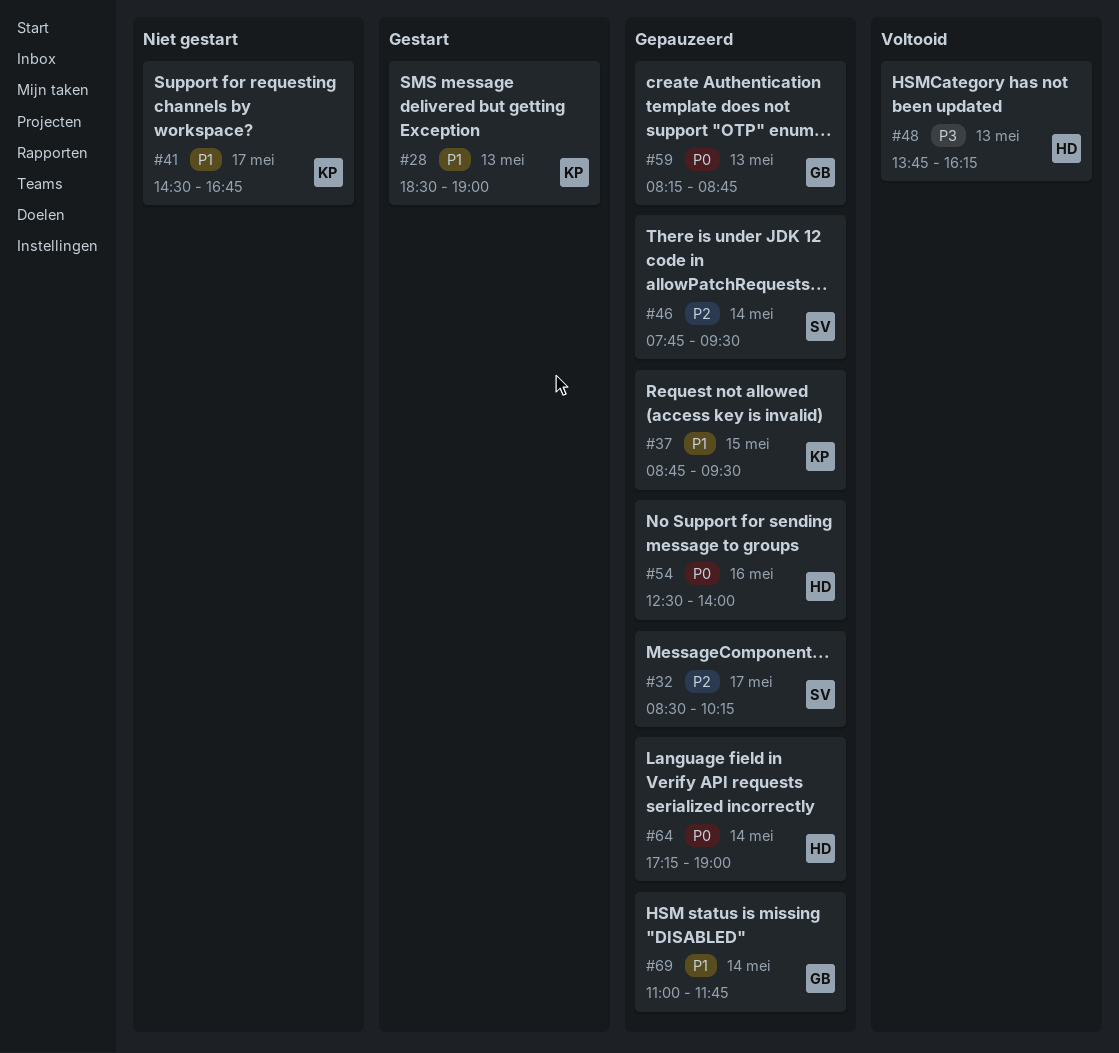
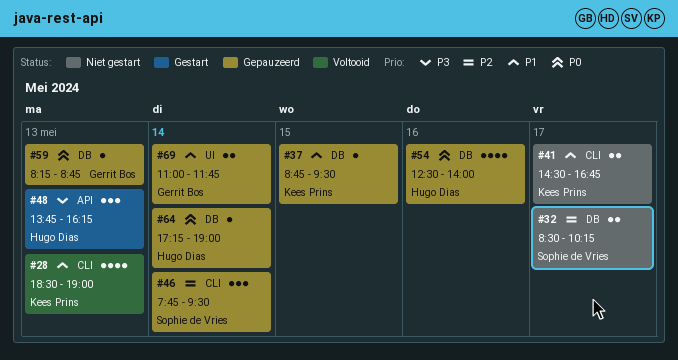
#28, status: Gestart -> Voltooid
#32, status: Gepauzeerd -> Niet gestart
#48, status: Voltooid -> Gestart

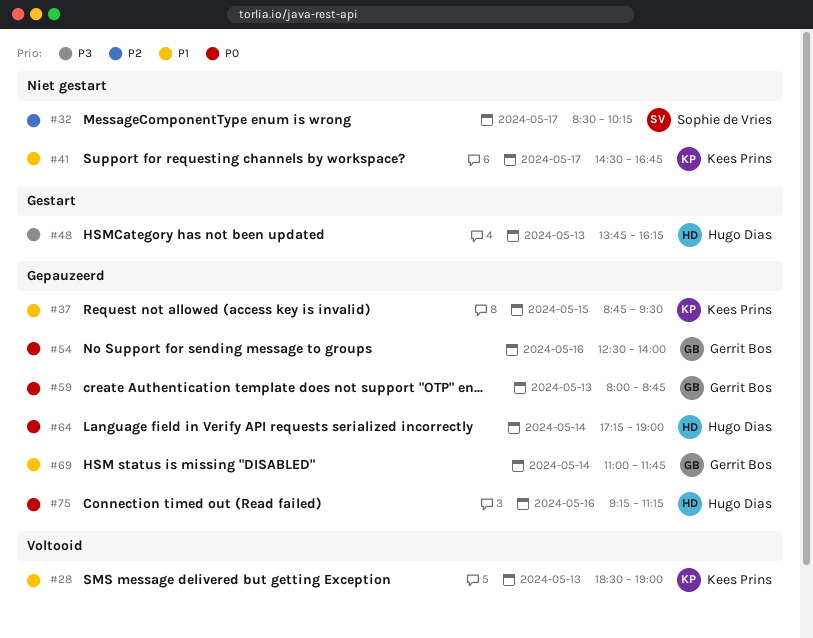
#46: present -> none
#54, owner: Hugo Dias -> Gerrit Bos
#59, begins: 08:15 -> 08:00
#75: none -> present

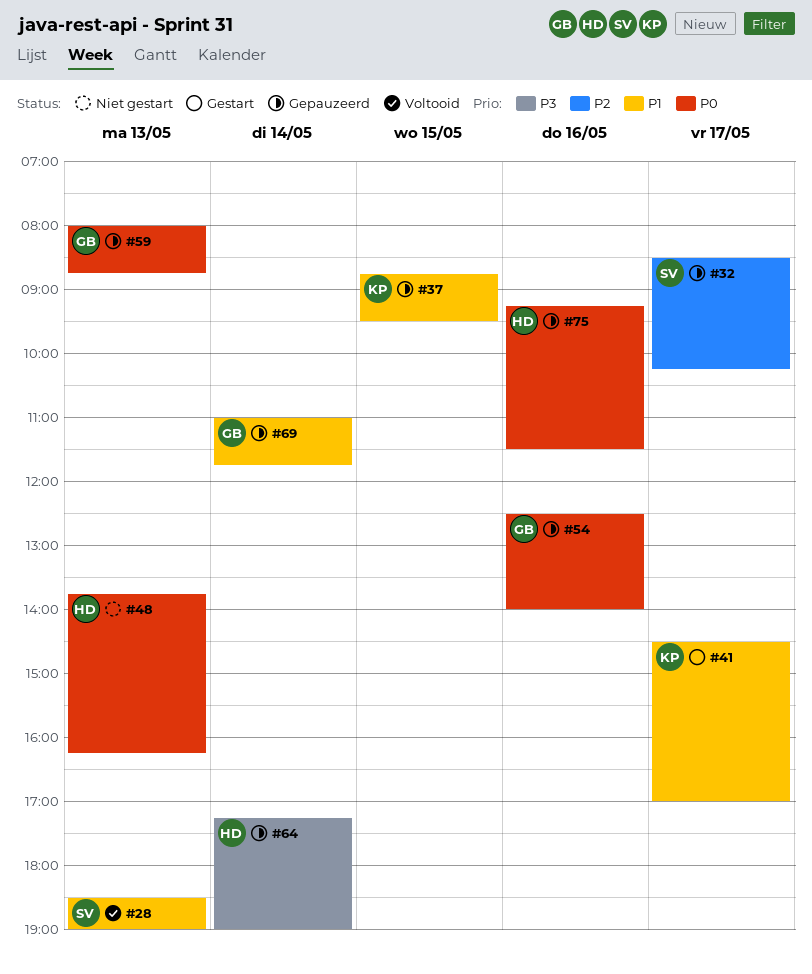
#28, owner: Kees Prins -> Sophie de Vries
#32, status: Niet gestart -> Gepauzeerd
#41, status: Niet gestart -> Gestart
#41, ends: 16:45 -> 17:00
#48, status: Gestart -> Niet gestart
#48, priority: P3 -> P0
#64, priority: P0 -> P3
#75, ends: 11:15 -> 11:30

